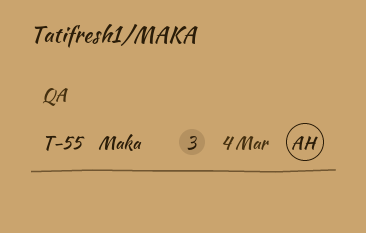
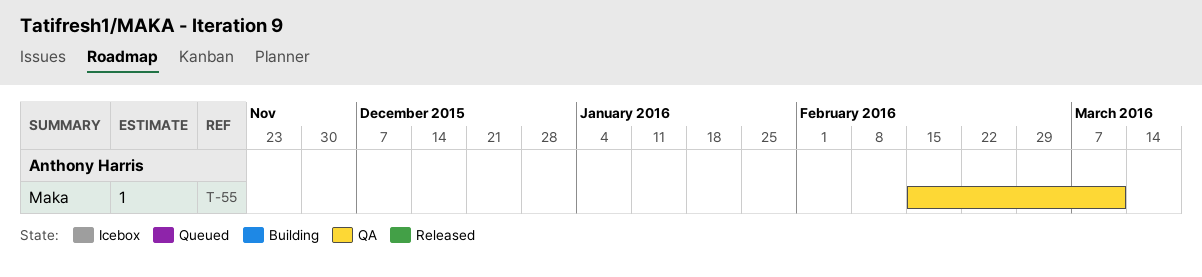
T-55, estimate: 3 -> 1
T-55, due: Mar 4 -> Mar 11

